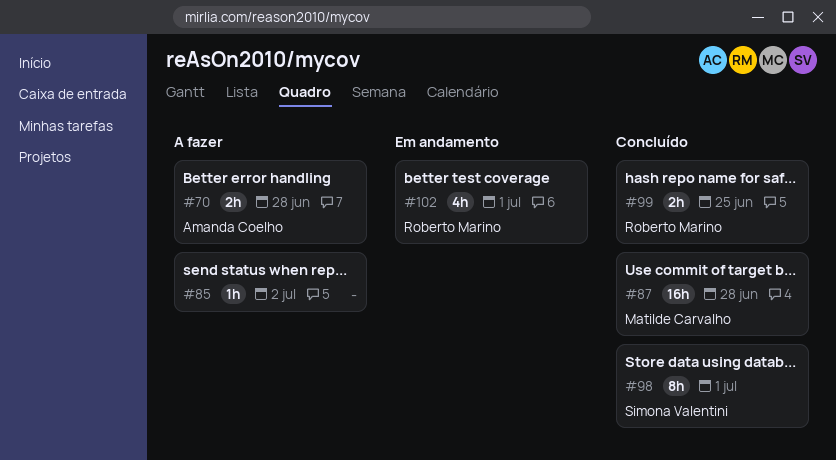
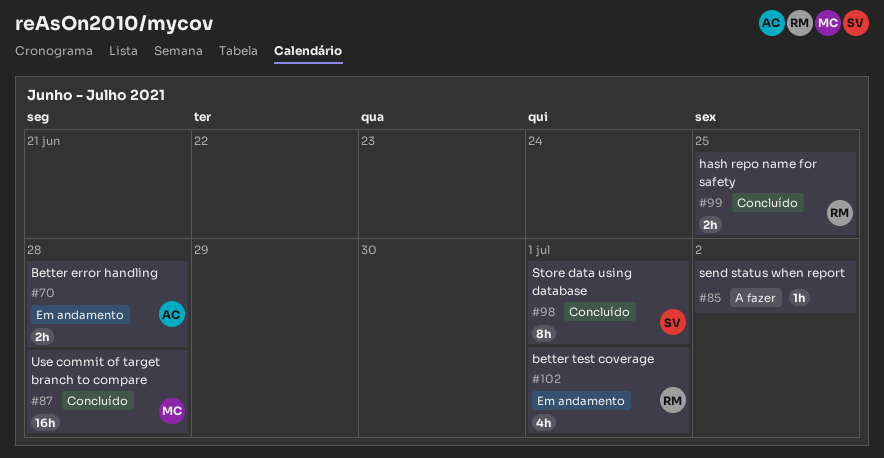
#70, status: A fazer -> Em andamento

